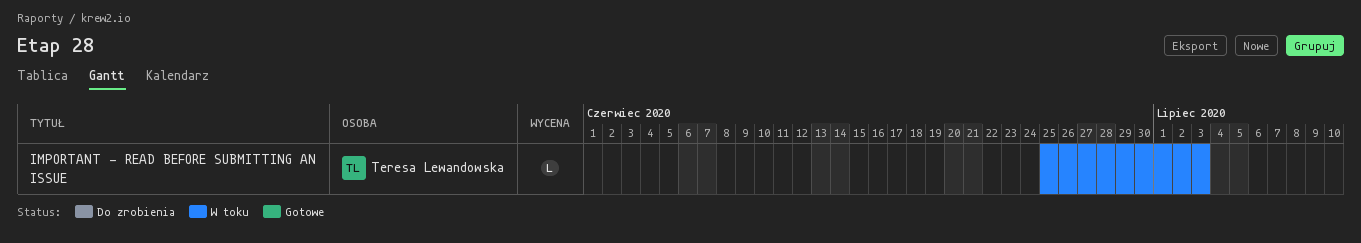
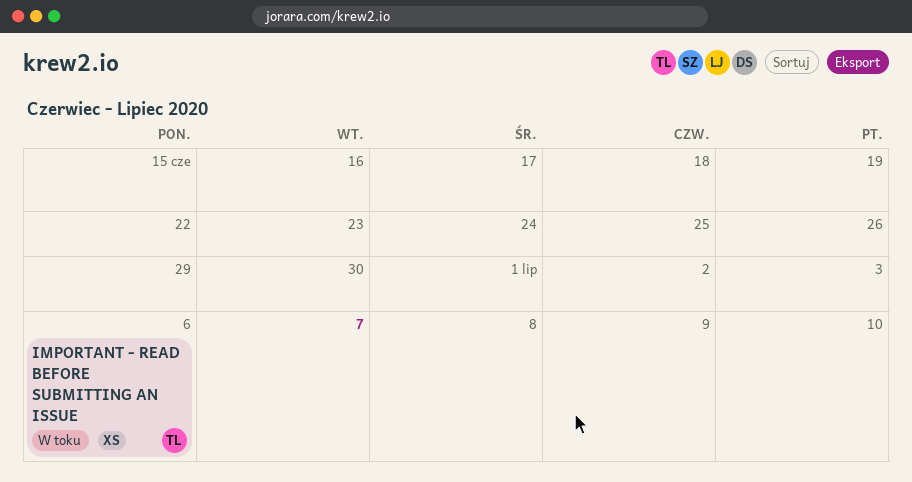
IMPORTANT - READ BEFORE SUBMITTING AN ISSUE, estimate: L -> XS
IMPORTANT - READ BEFORE SUBMITTING AN ISSUE, due: Jul 3 -> Jul 6

